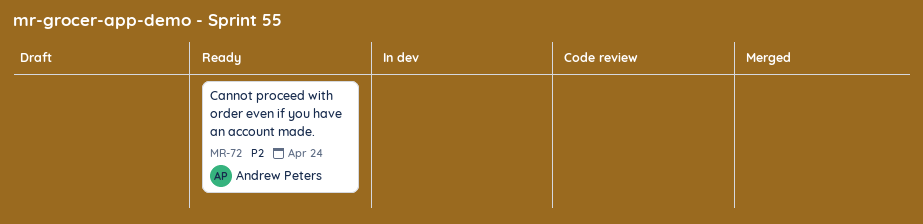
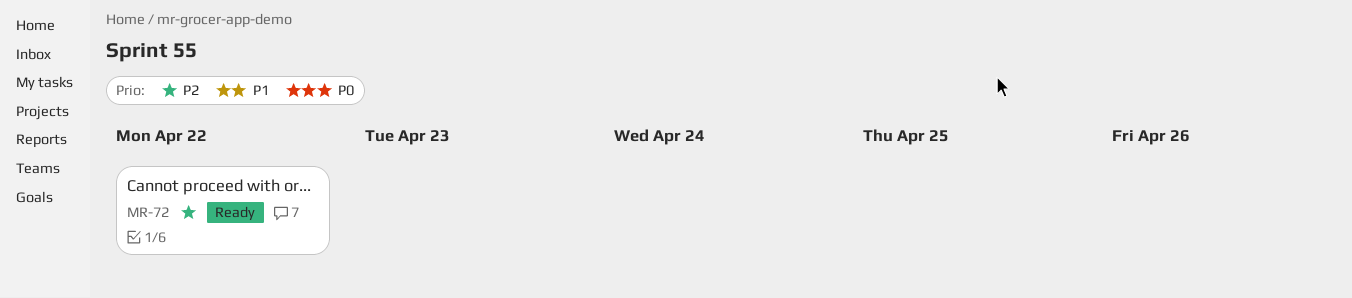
MR-72, due: Apr 24 -> Apr 22

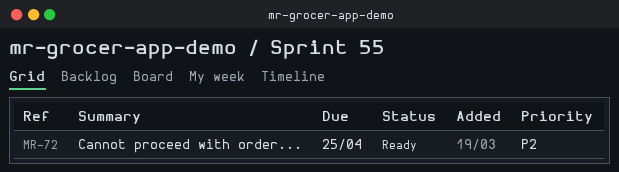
MR-72, due: Apr 22 -> Apr 25

